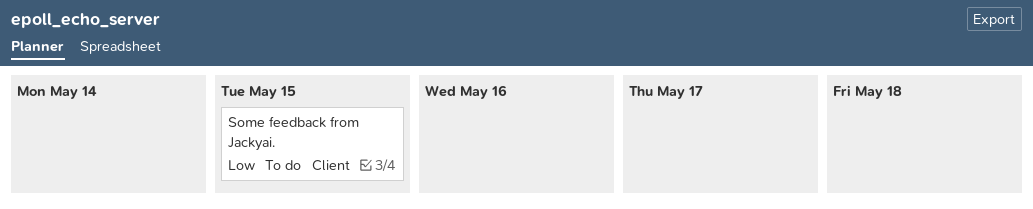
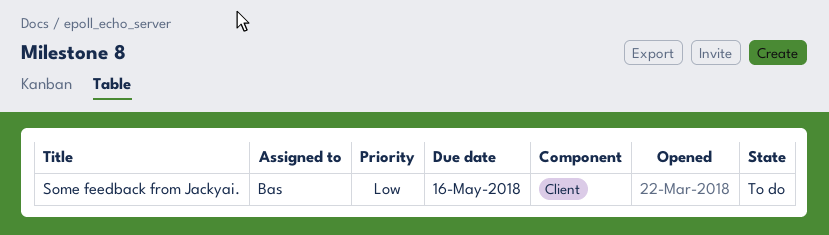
Some feedback from Jackyai., due: May 15 -> May 16

